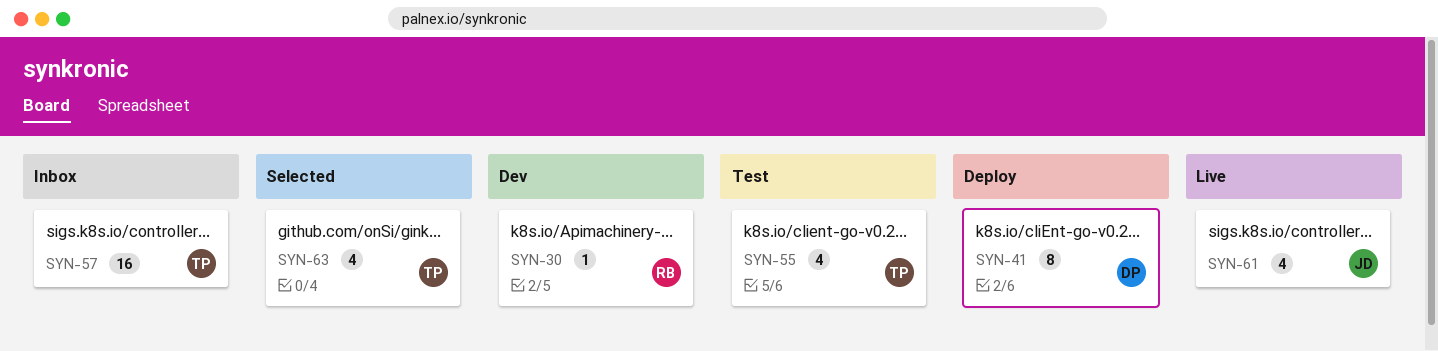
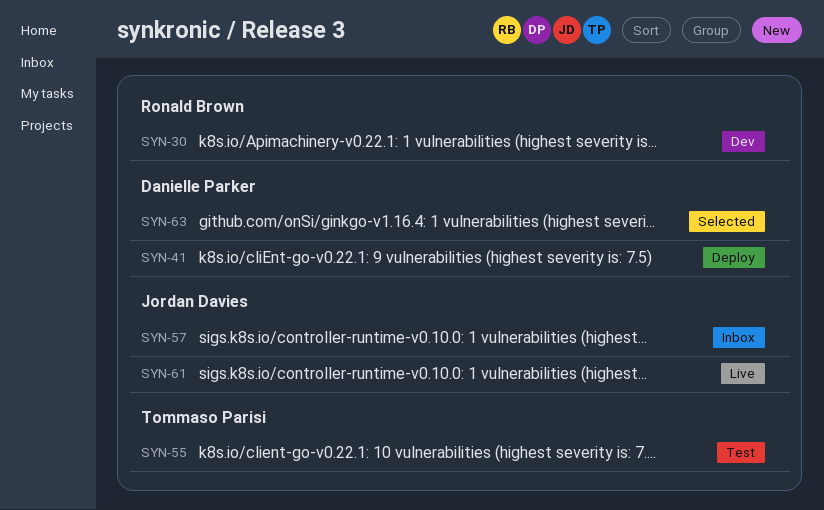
SYN-57, owner: Tommaso Parisi -> Jordan Davies
SYN-63, owner: Tommaso Parisi -> Danielle Parker

